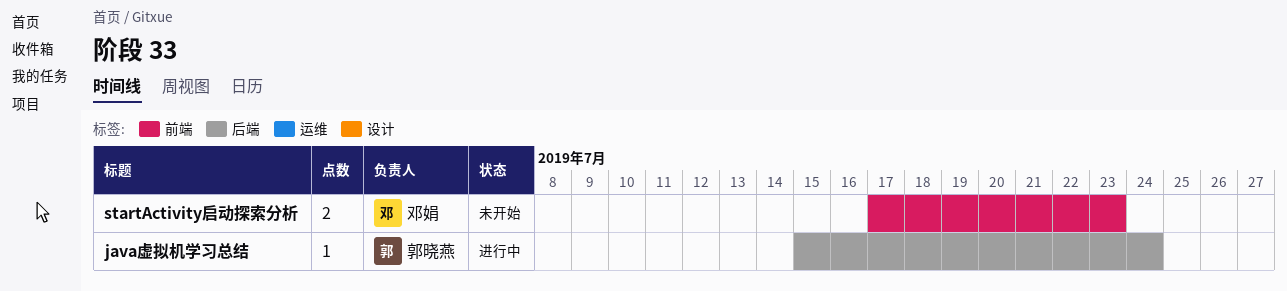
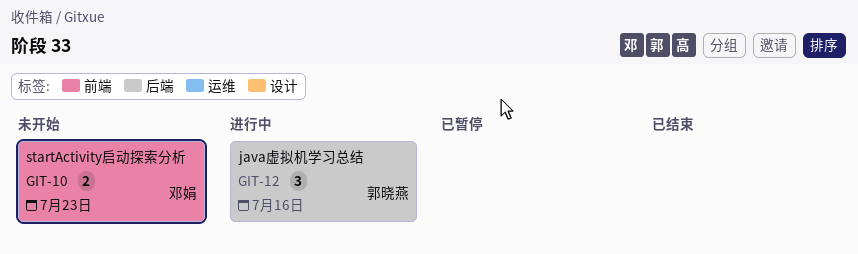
java虚拟机学习总结, estimate: 1 -> 3
java虚拟机学习总结, due: Jul 24 -> Jul 16

